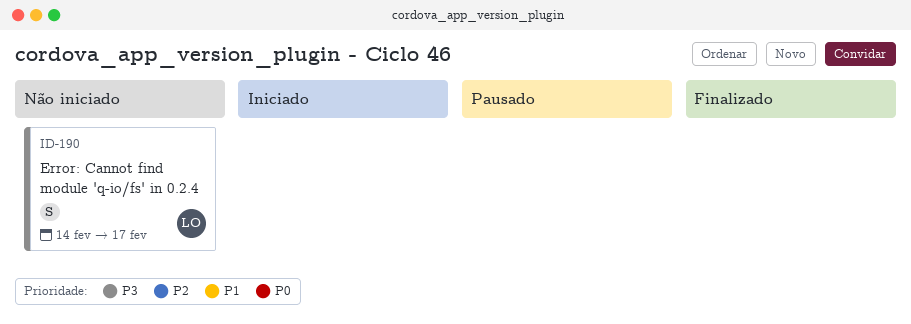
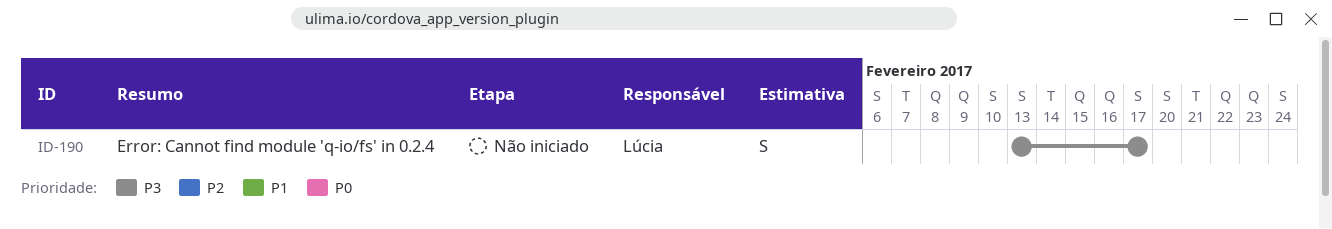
ID-190, start: Feb 14 -> Feb 13

